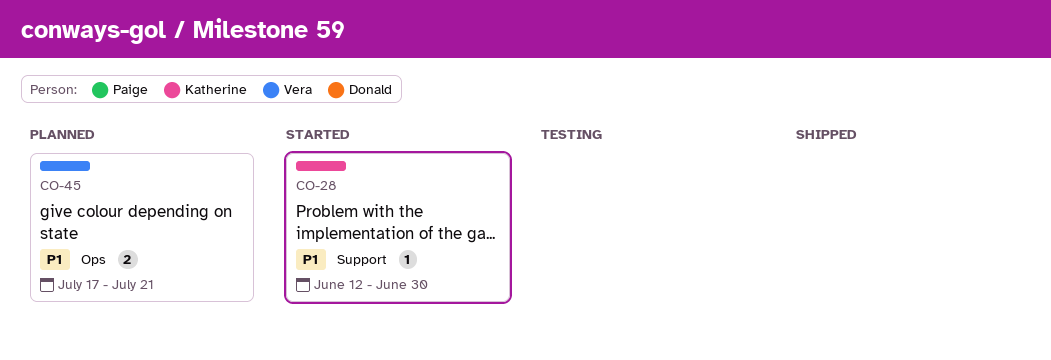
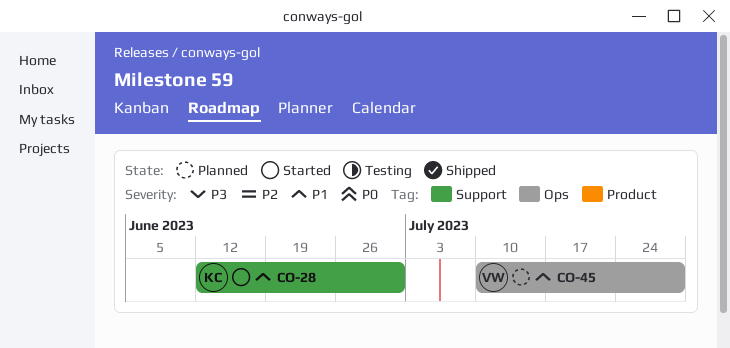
CO-45, start: Jul 17 -> Jul 10
CO-45, due: Jul 21 -> Jul 28

